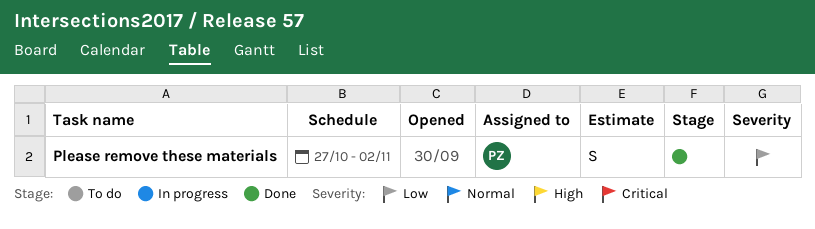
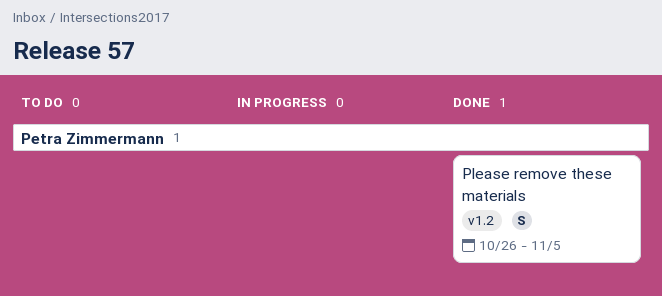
Please remove these materials, start: Oct 27 -> Oct 26
Please remove these materials, due: Nov 2 -> Nov 5

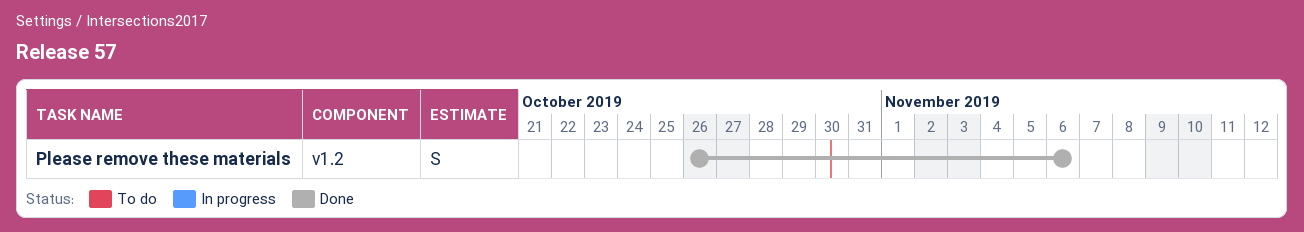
Please remove these materials, due: Nov 5 -> Nov 6

